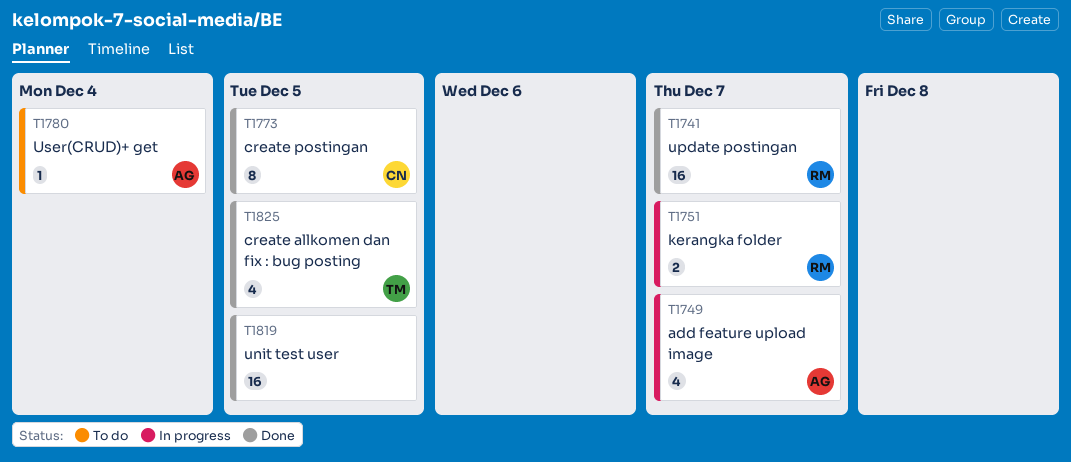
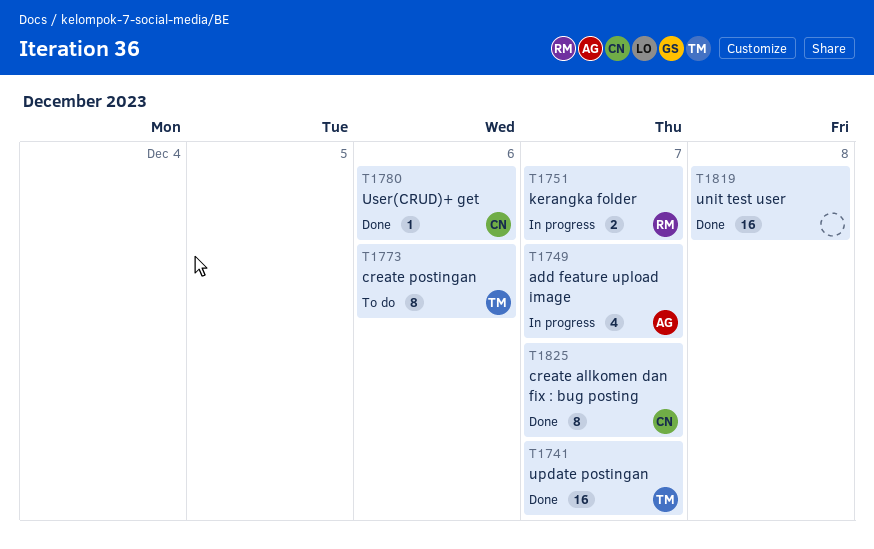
T1741, owner: RM -> TM
T1773, status: Done -> To do
T1773, owner: CN -> TM
T1773, due: Dec 5 -> Dec 6
T1780, status: To do -> Done
T1780, owner: AG -> CN
T1780, due: Dec 4 -> Dec 6
T1819, due: Dec 5 -> Dec 8
T1825, owner: TM -> CN
T1825, estimate: 4 -> 8
T1825, due: Dec 5 -> Dec 7

